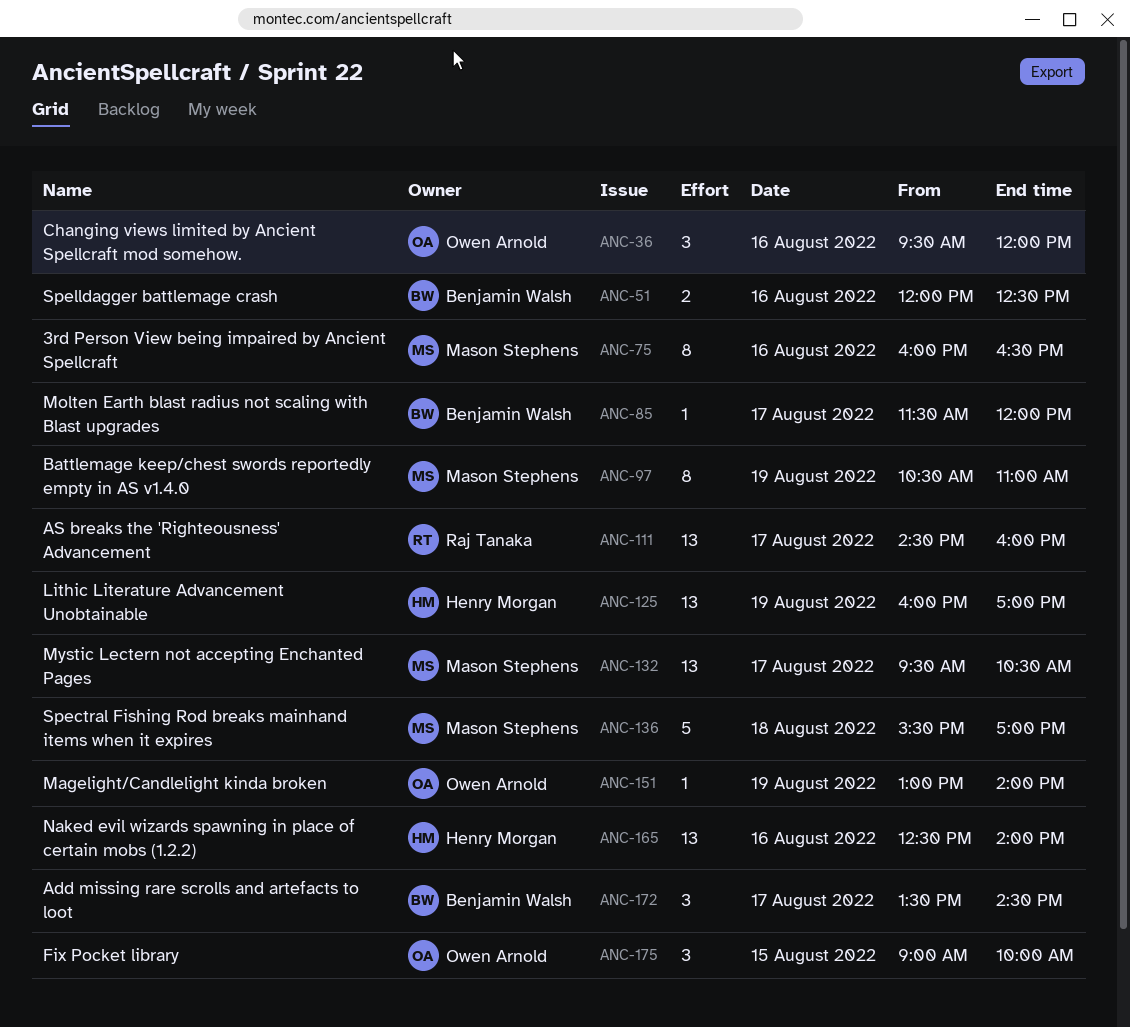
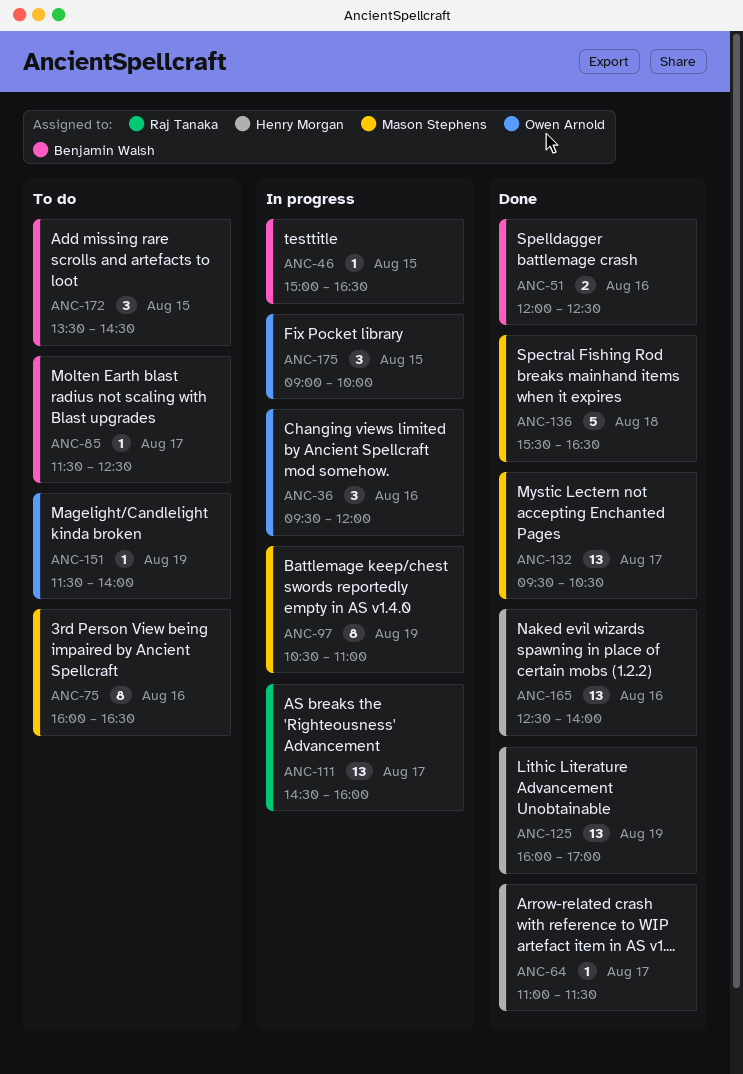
ANC-46: none -> present
ANC-64: none -> present
ANC-85, ends: 12:00 -> 12:30
ANC-136, ends: 17:00 -> 16:30
ANC-151, begins: 13:00 -> 11:30
ANC-172, day: Aug 17 -> Aug 15

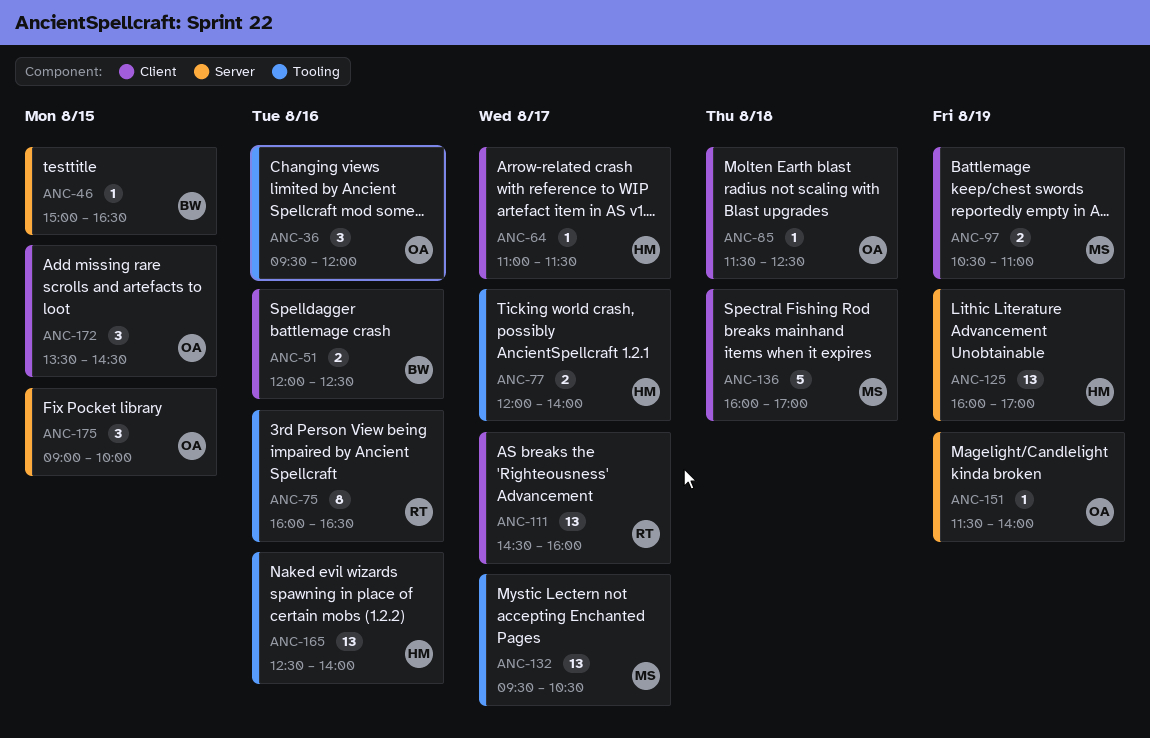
ANC-75, owner: Mason Stephens -> Raj Tanaka
ANC-77: none -> present
ANC-85, owner: Benjamin Walsh -> Owen Arnold
ANC-85, day: Aug 17 -> Aug 18
ANC-97, estimate: 8 -> 2
ANC-136, begins: 15:30 -> 16:00
ANC-136, ends: 16:30 -> 17:00
ANC-172, owner: Benjamin Walsh -> Owen Arnold

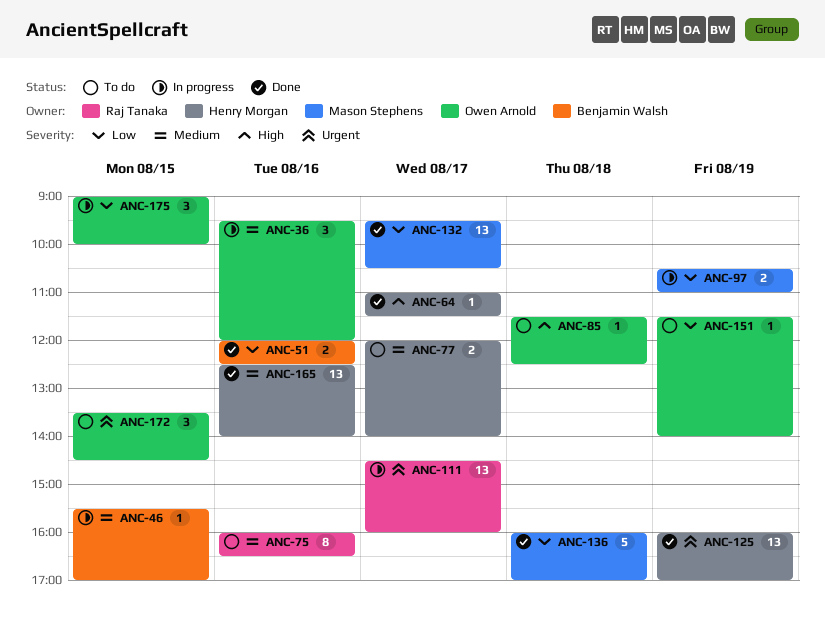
ANC-46, begins: 15:00 -> 15:30
ANC-46, ends: 16:30 -> 17:00

